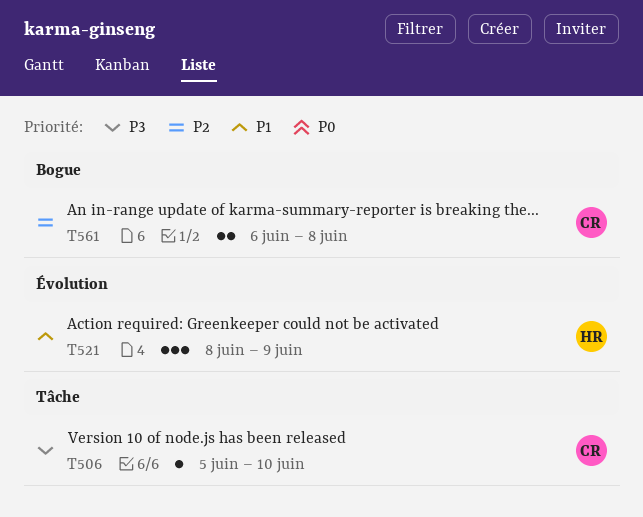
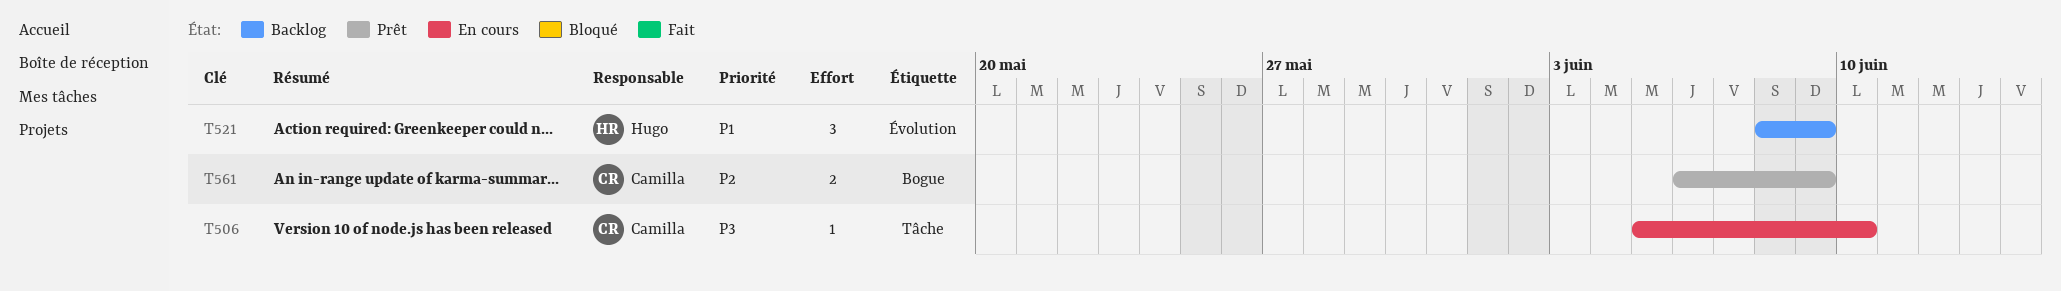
T561, due: Jun 8 -> Jun 9

